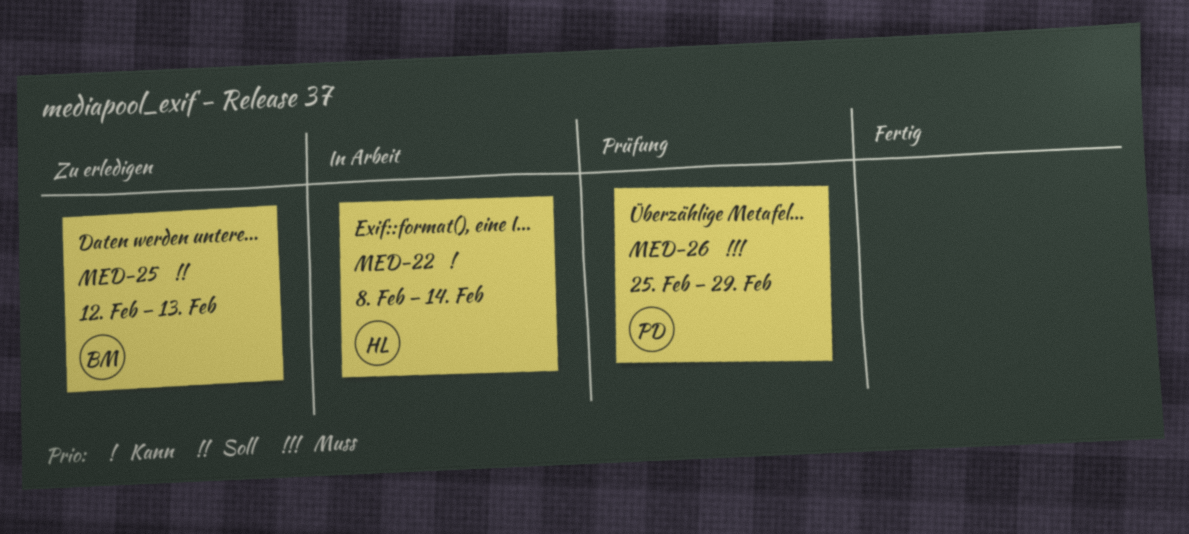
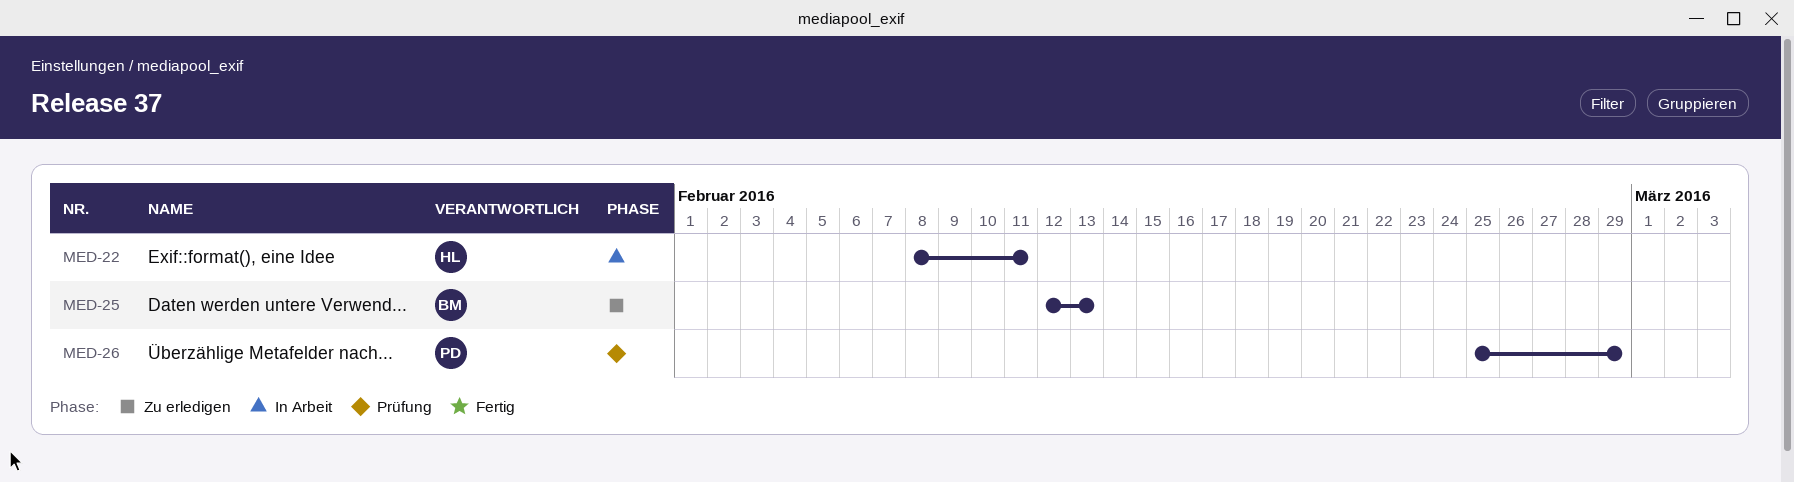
MED-22, due: Feb 14 -> Feb 11

